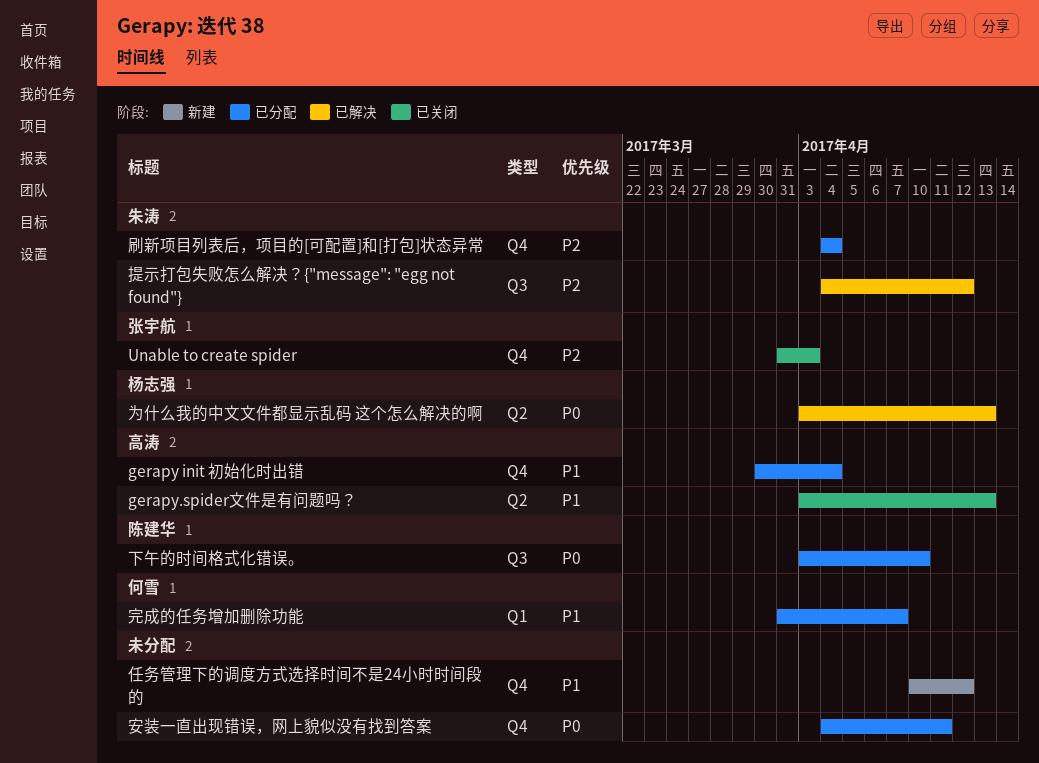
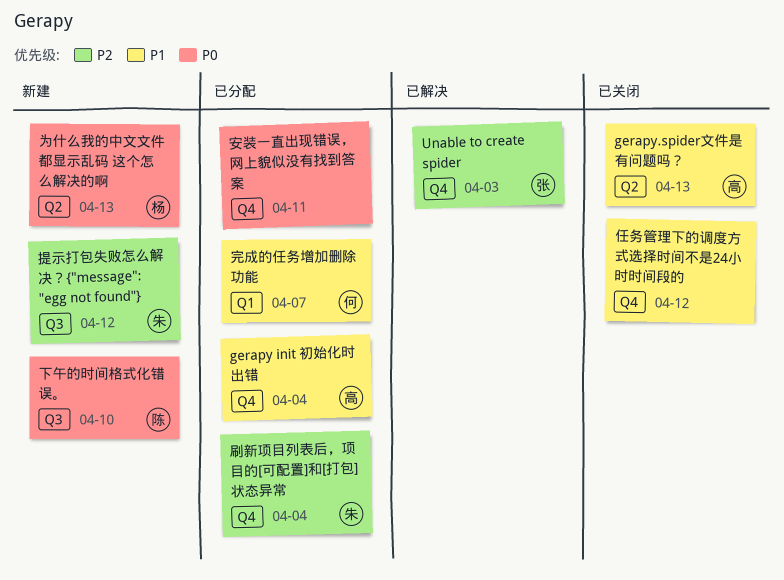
Unable to create spider, status: 已关闭 -> 已解决
下午的时间格式化错误。, status: 已分配 -> 新建
为什么我的中文文件都显示乱码 这个怎么解决的啊, status: 已解决 -> 新建
任务管理下的调度方式选择时间不是24小时时间段的, status: 新建 -> 已关闭
提示打包失败怎么解决？{"message": "egg not found"}, status: 已解决 -> 新建

